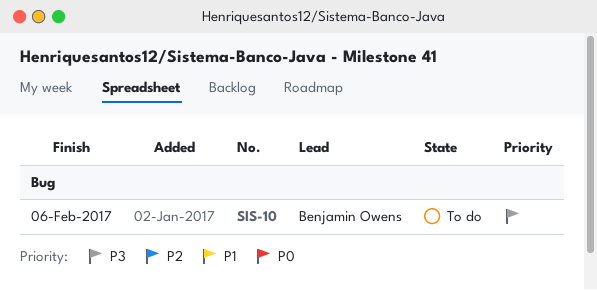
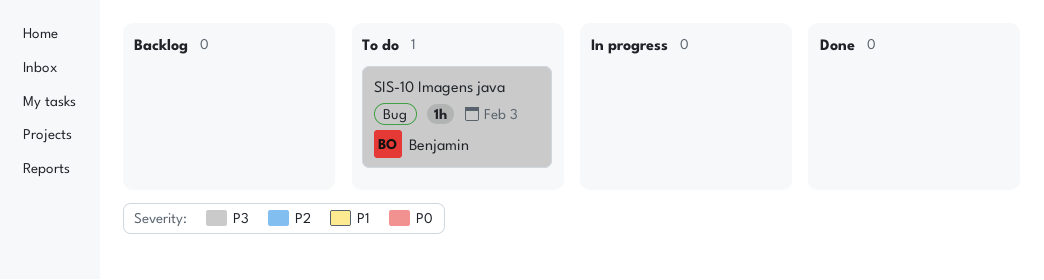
SIS-10, due: Feb 6 -> Feb 3

